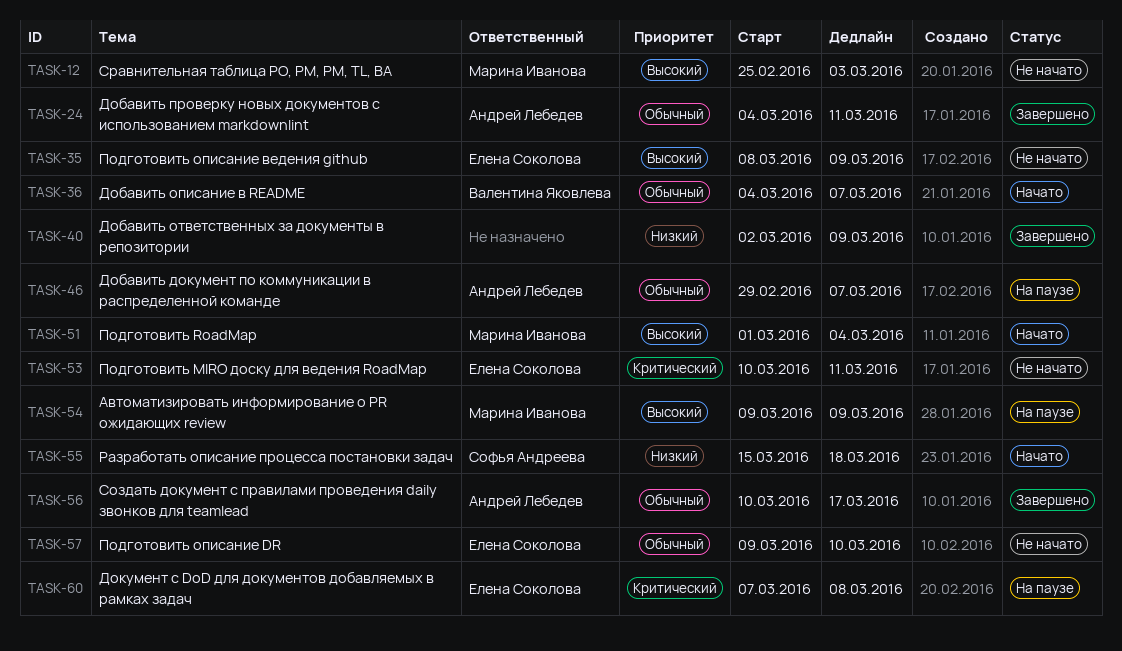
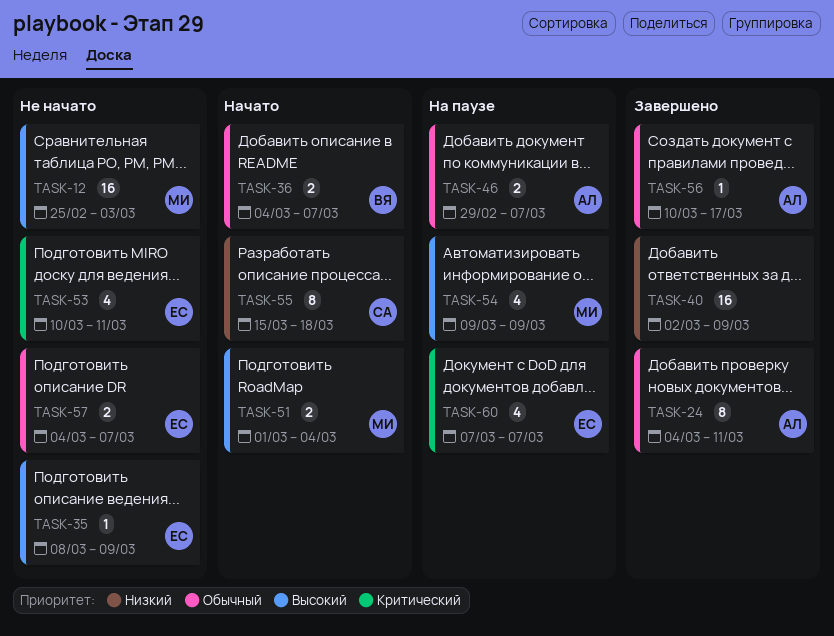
TASK-57, start: Mar 9 -> Mar 4
TASK-57, due: Mar 10 -> Mar 7
TASK-60, due: Mar 8 -> Mar 7

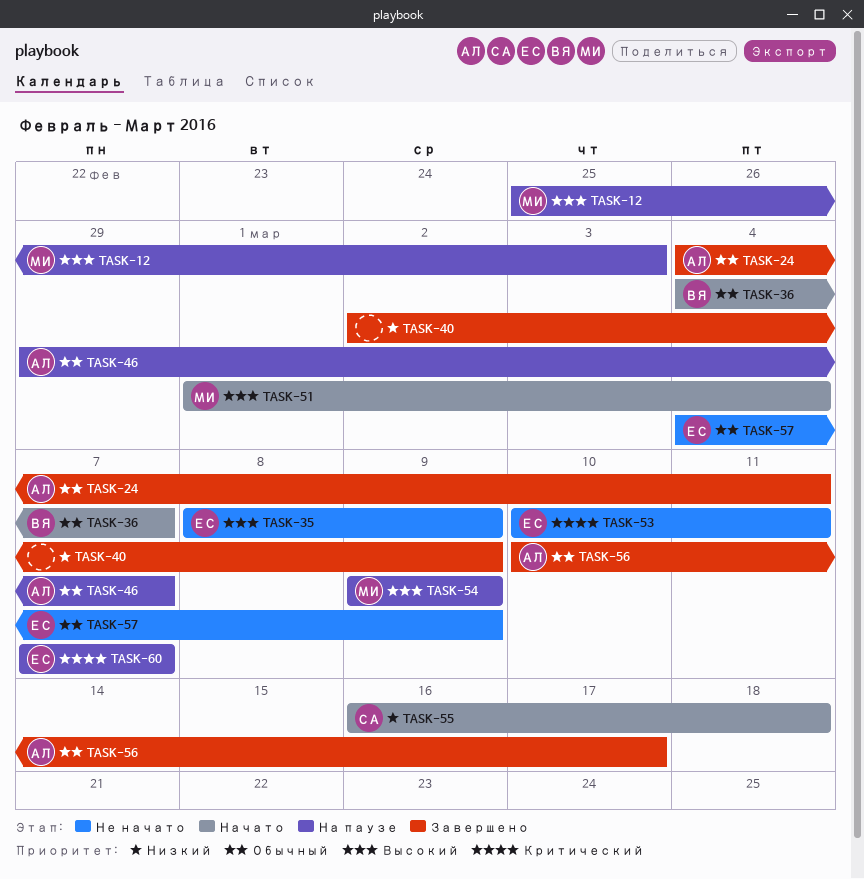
TASK-12, status: Не начато -> На паузе
TASK-55, start: Mar 15 -> Mar 16
TASK-57, due: Mar 7 -> Mar 9

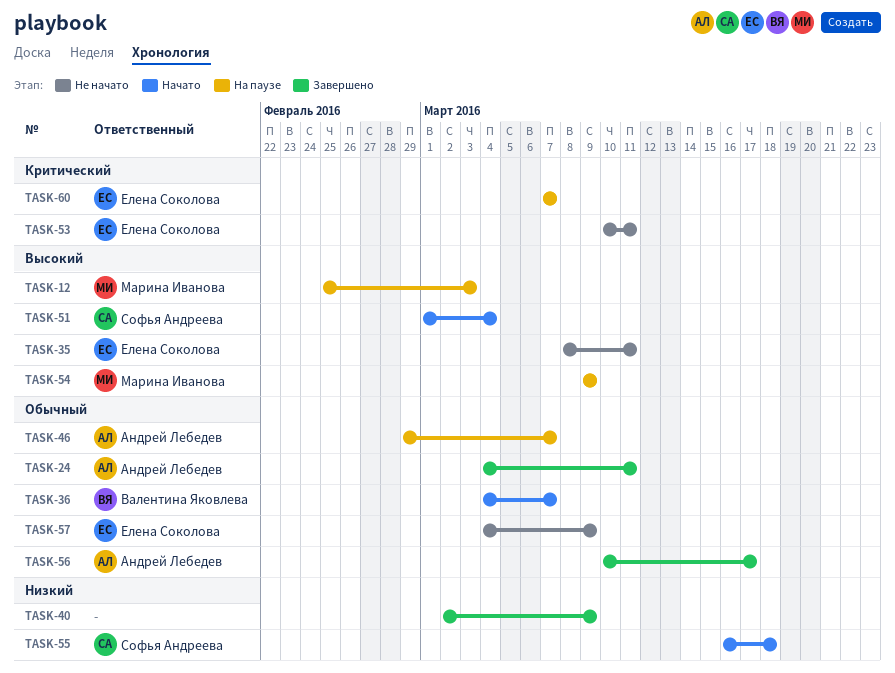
TASK-35, due: Mar 9 -> Mar 11
TASK-51, owner: Марина Иванова -> Софья Андреева

